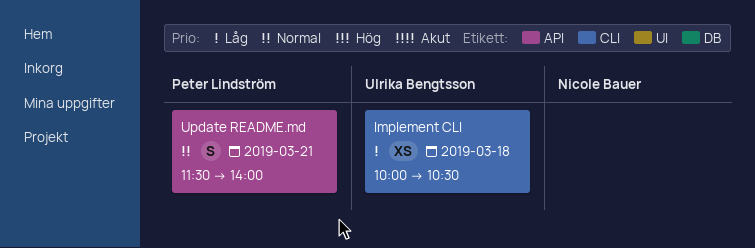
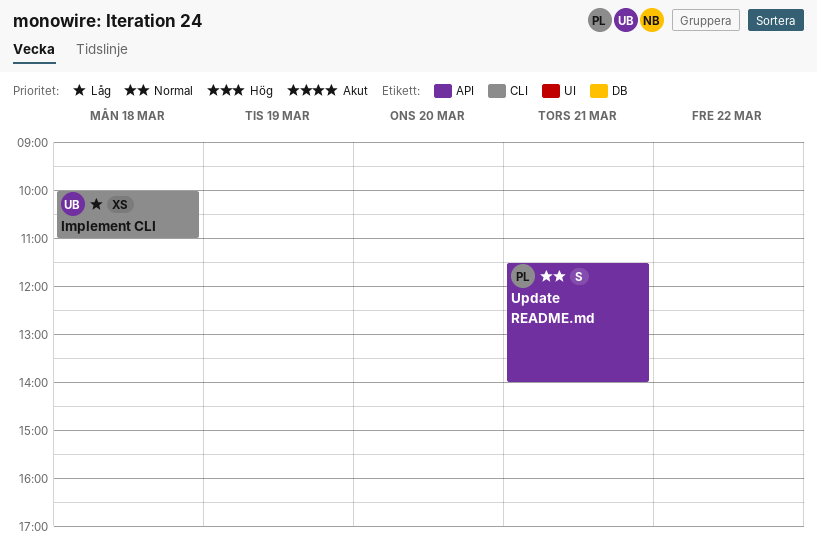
Implement CLI, ends: 10:30 -> 11:00

